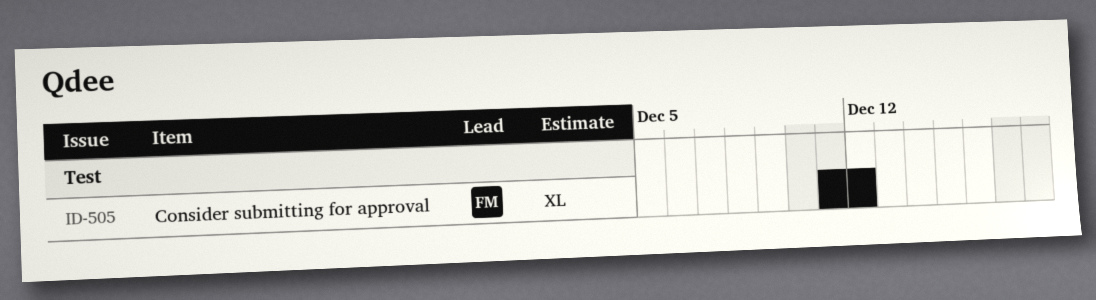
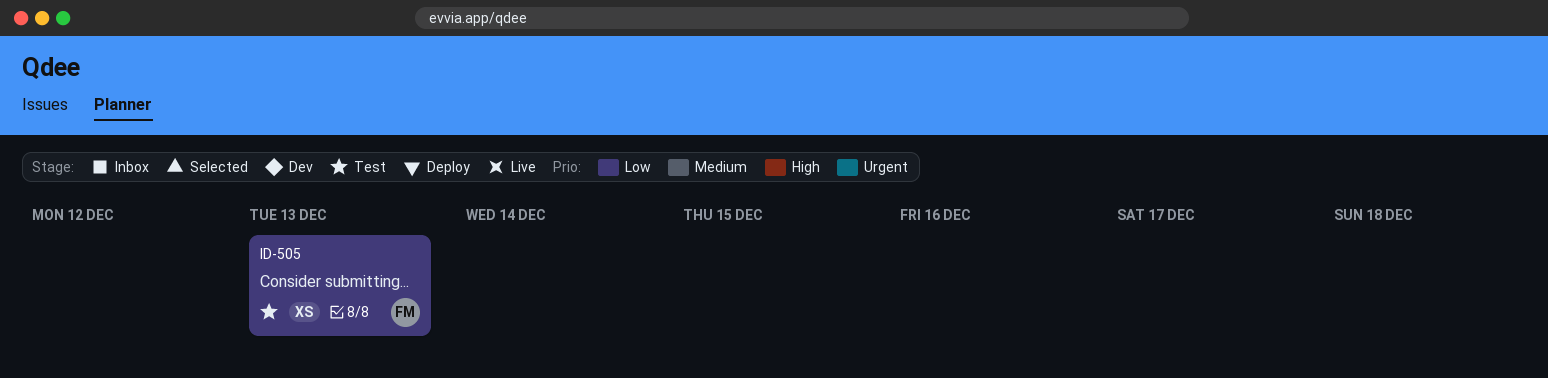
ID-505, estimate: XL -> XS
ID-505, due: Dec 12 -> Dec 13

